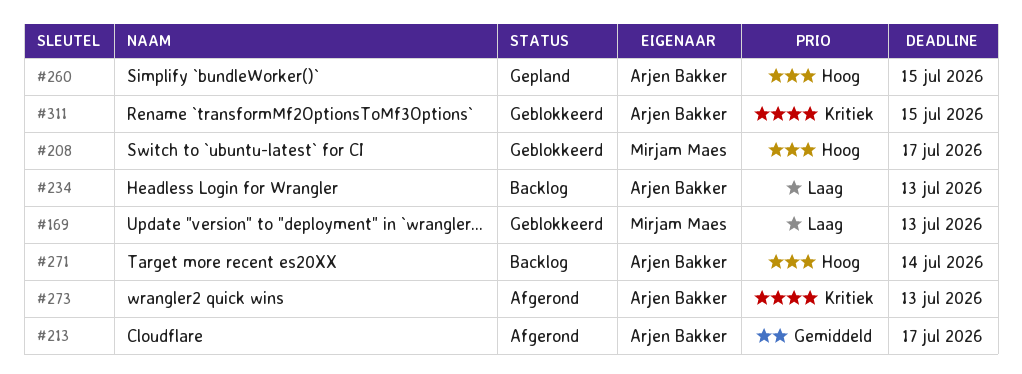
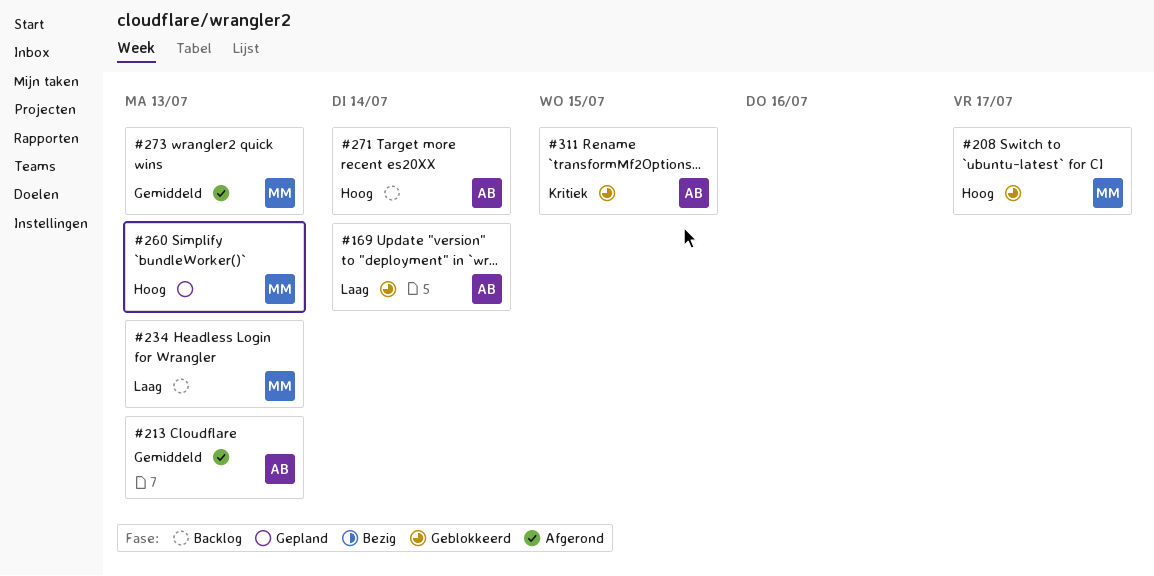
#169, owner: Mirjam Maes -> Arjen Bakker
#169, due: Jul 13 -> Jul 14
#213, due: Jul 17 -> Jul 13
#234, owner: Arjen Bakker -> Mirjam Maes
#260, owner: Arjen Bakker -> Mirjam Maes
#260, due: Jul 15 -> Jul 13
#273, owner: Arjen Bakker -> Mirjam Maes
#273, priority: Kritiek -> Gemiddeld

